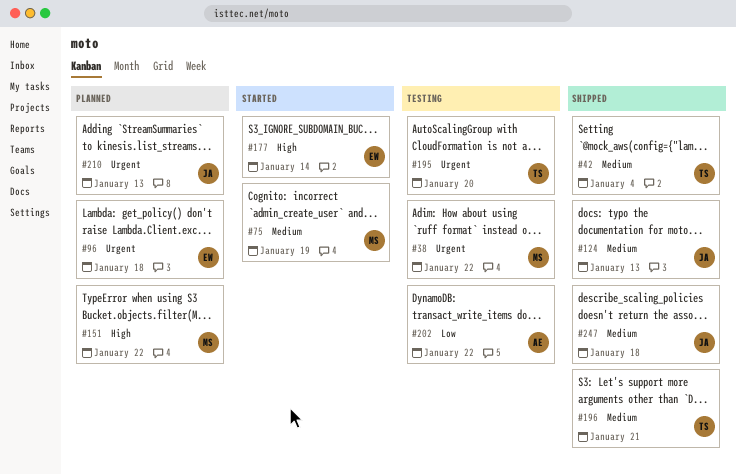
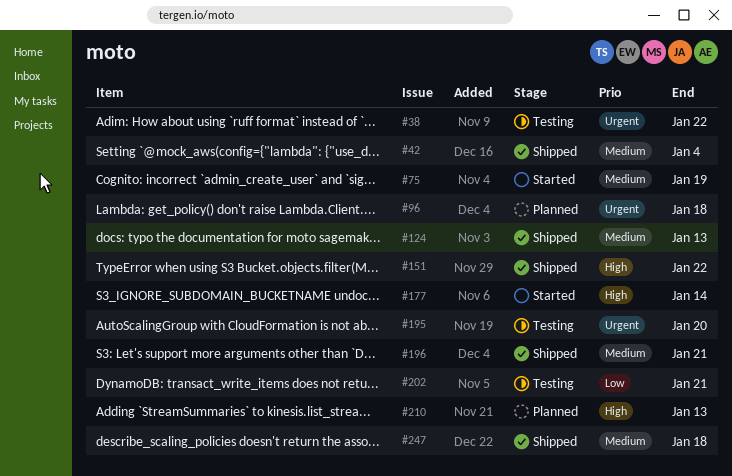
#151, status: Planned -> Shipped
#202, due: Jan 22 -> Jan 21
#210, priority: Urgent -> High

